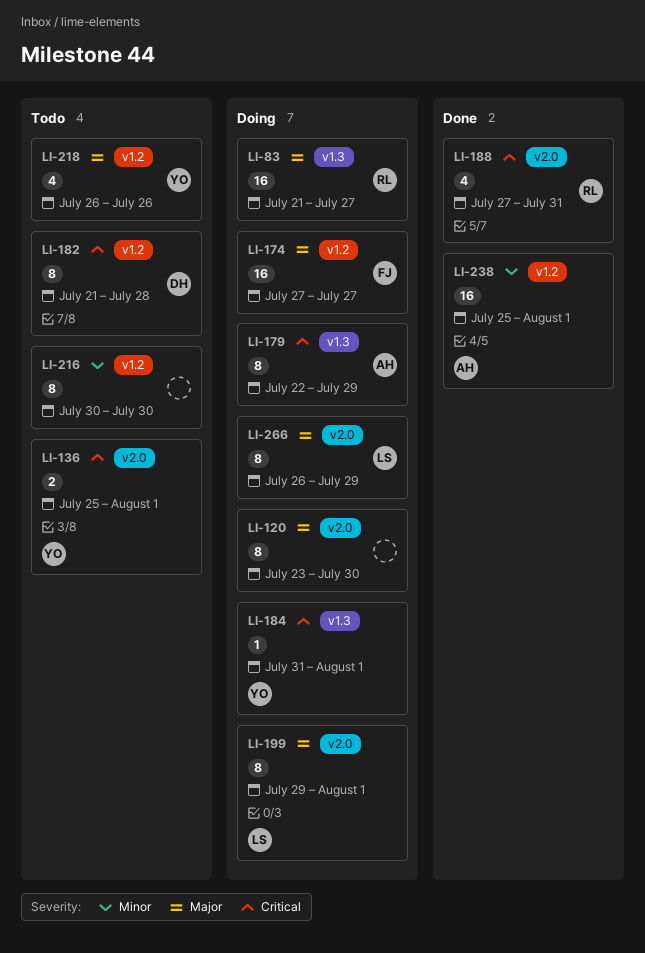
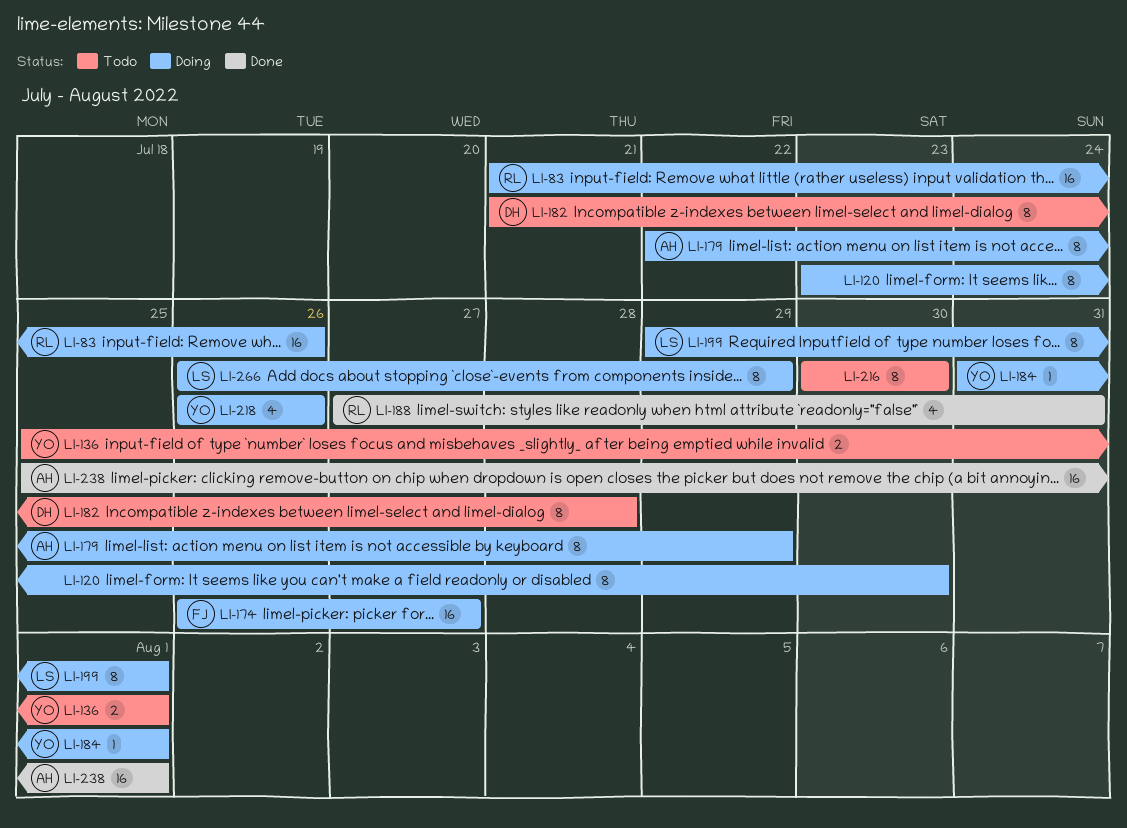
LI-83, due: Jul 27 -> Jul 26
LI-174, start: Jul 27 -> Jul 26
LI-218, status: Todo -> Doing

